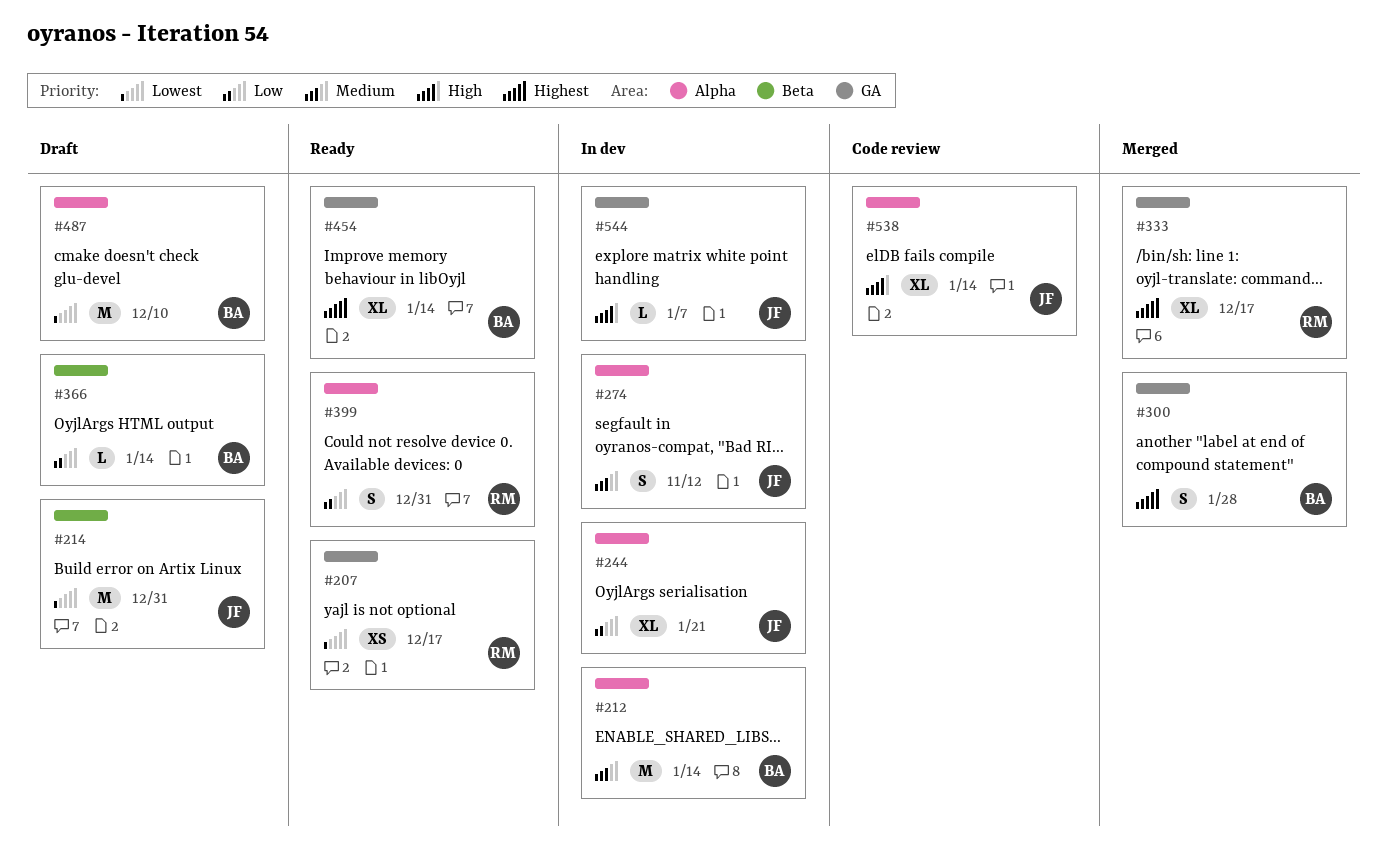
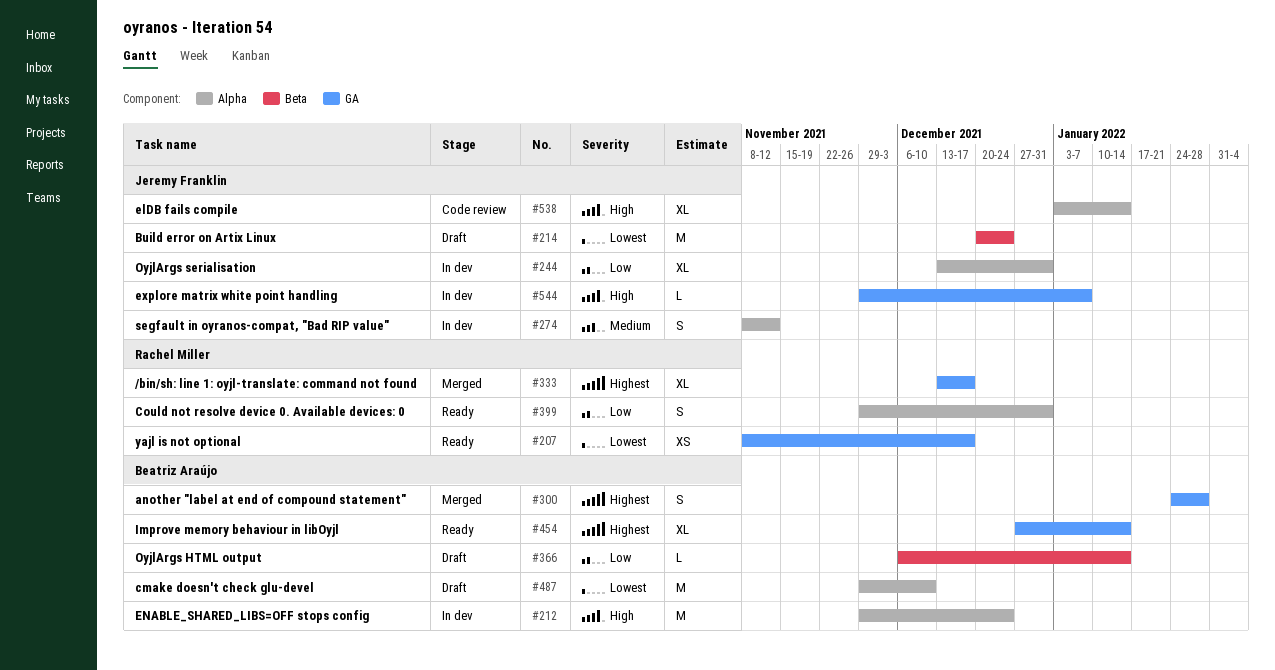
#212, priority: Medium -> High
#212, due: Jan 14 -> Dec 24
#214, due: Dec 31 -> Dec 24
#244, due: Jan 21 -> Dec 31

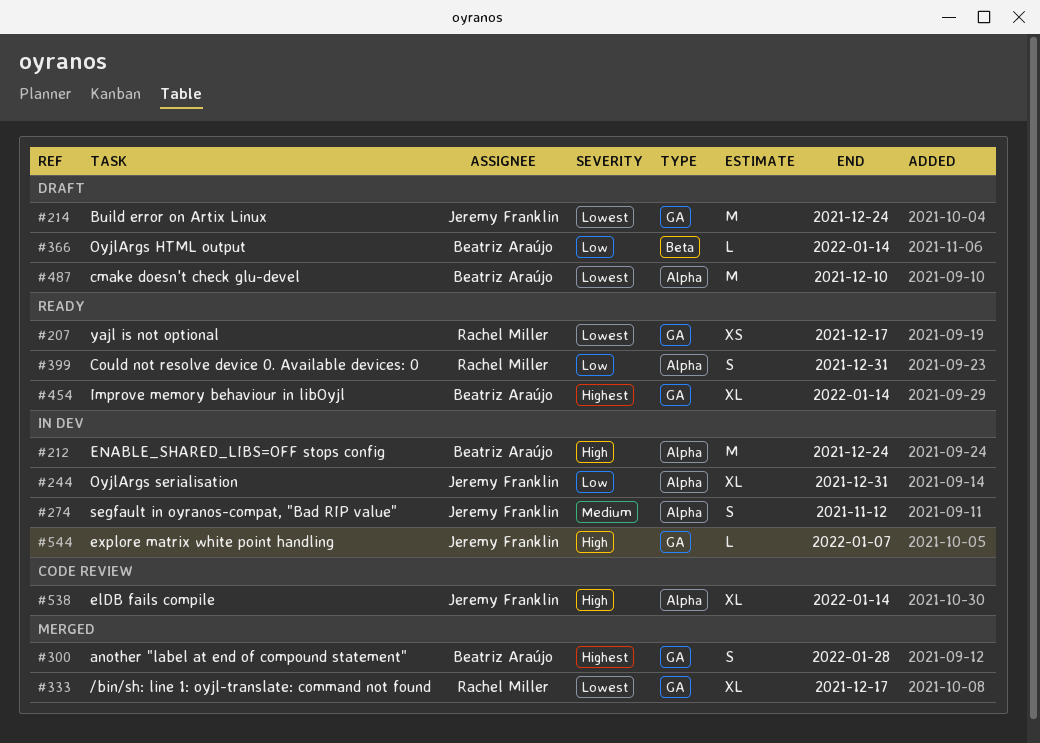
#214, label: Beta -> GA
#333, priority: Highest -> Lowest

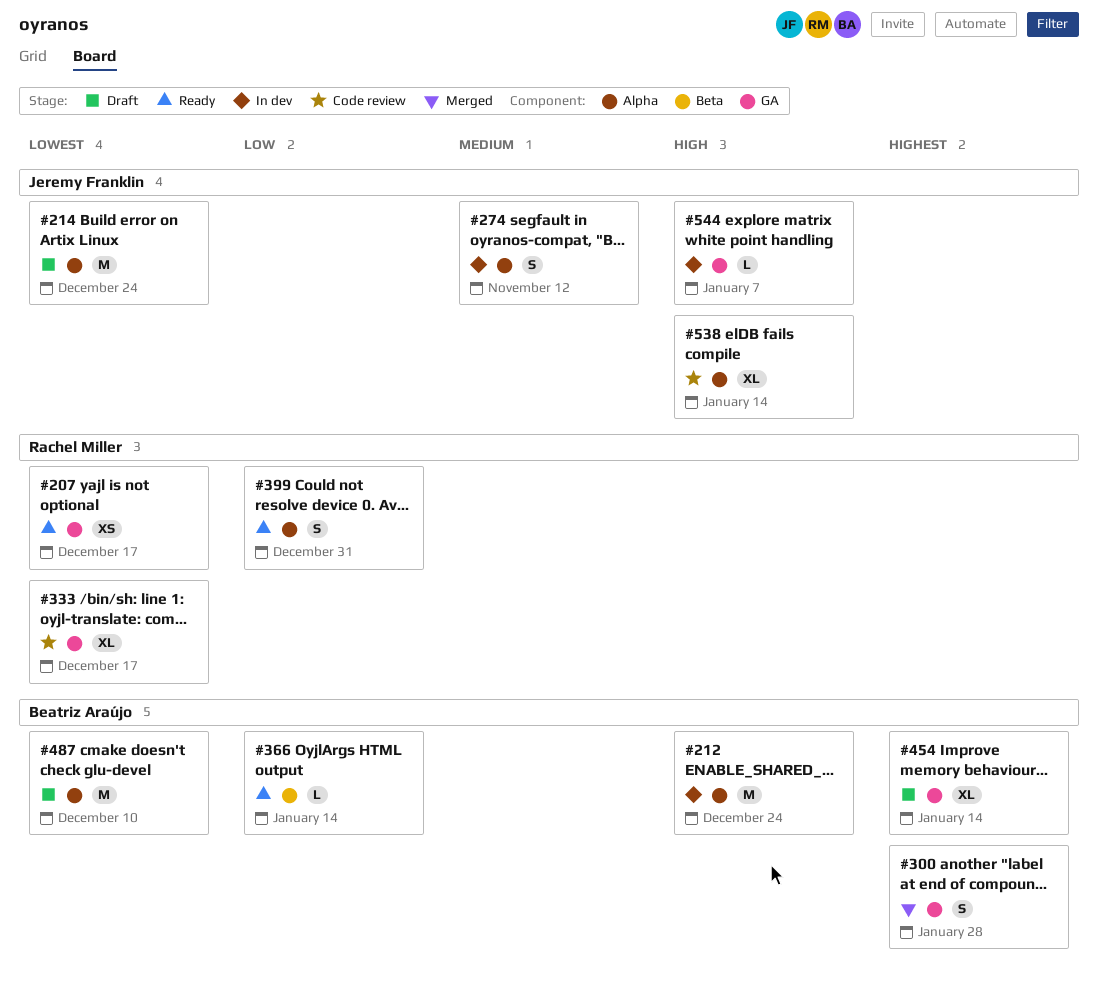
#214, label: GA -> Alpha
#244: present -> none
#333, status: Merged -> Code review
#366, status: Draft -> Ready
#454, status: Ready -> Draft

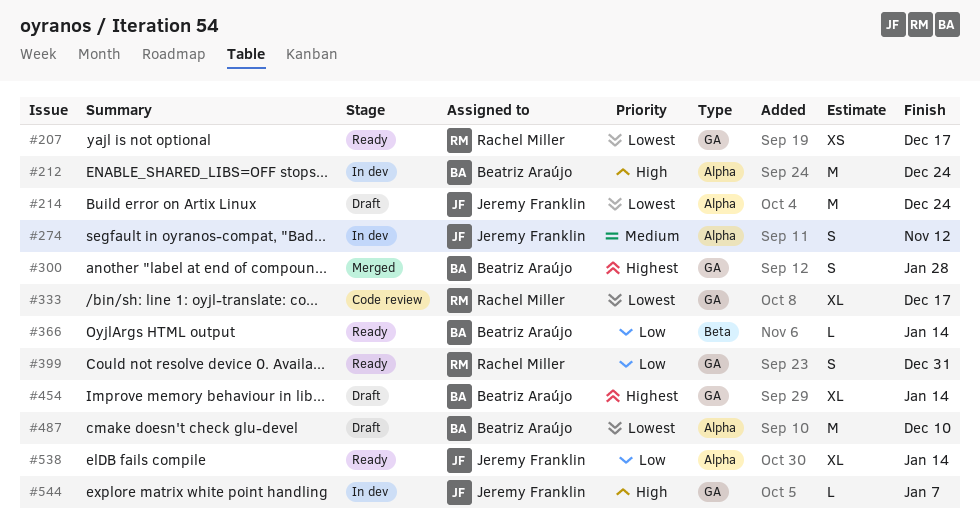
#399, label: Alpha -> GA
#538, status: Code review -> Ready
#538, priority: High -> Low

